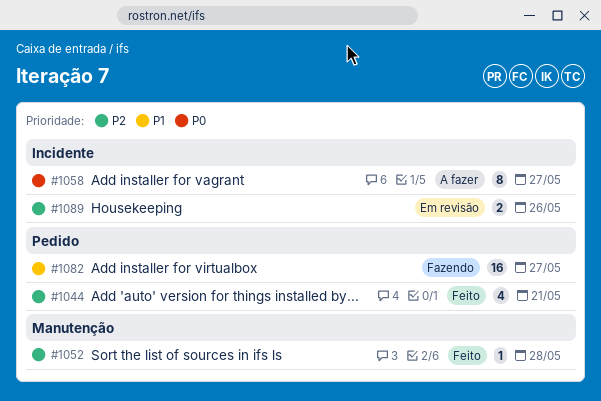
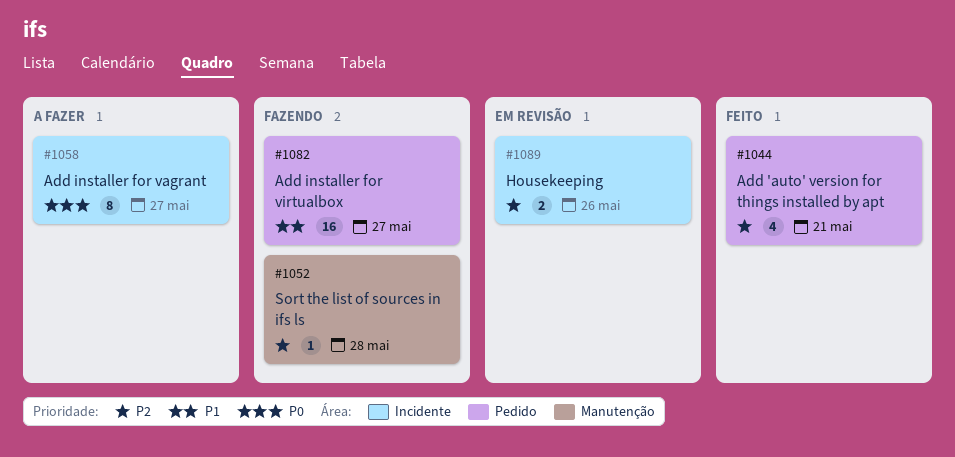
#1052, status: Feito -> Fazendo

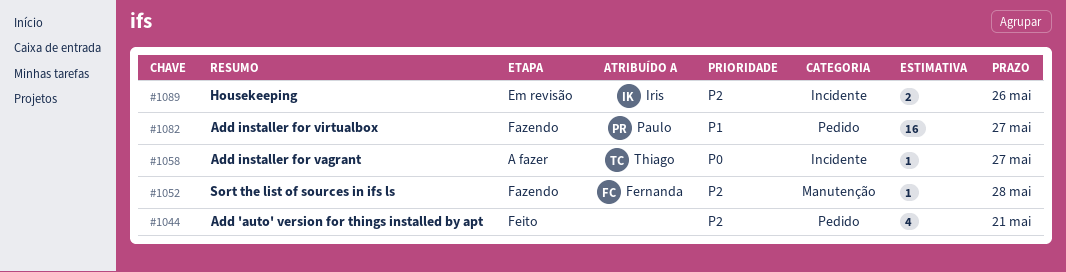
#1058, estimate: 8 -> 1

